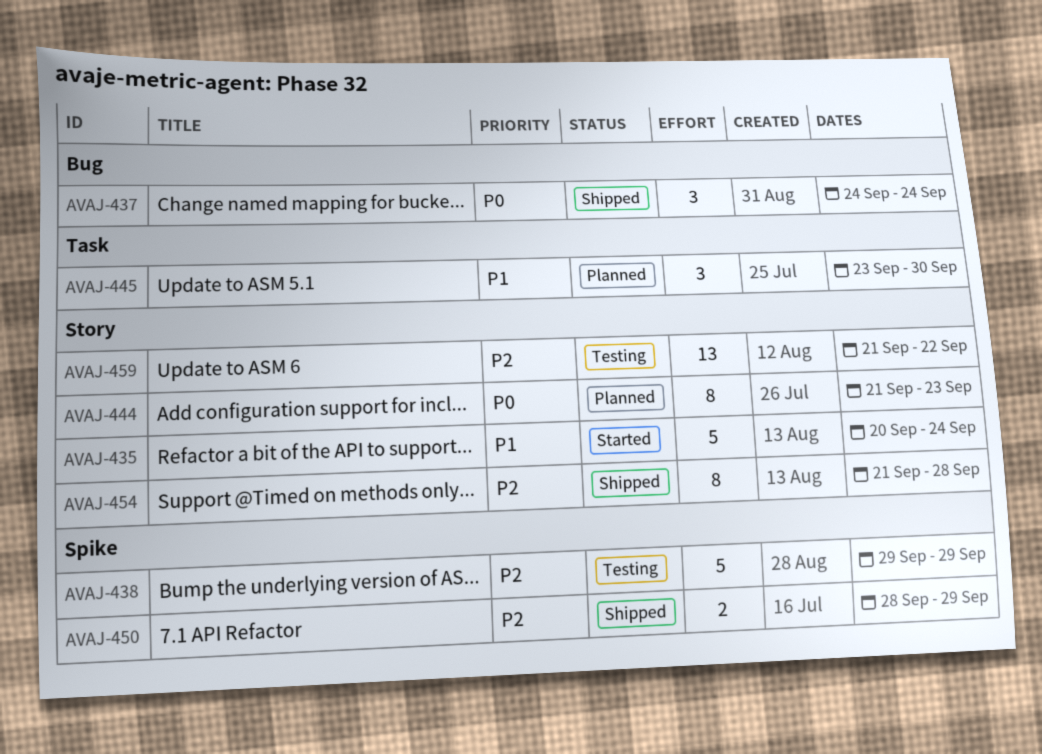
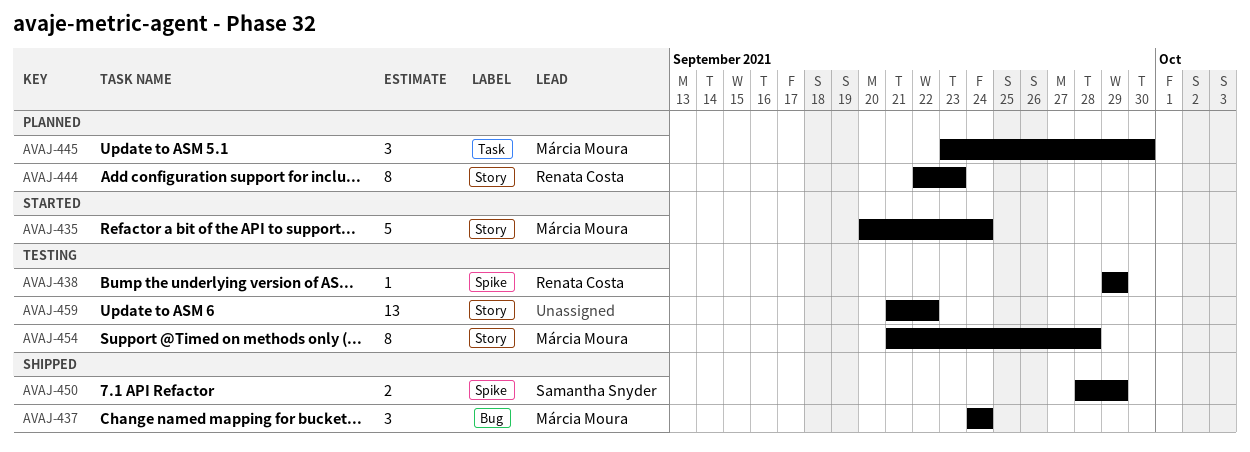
AVAJ-438, estimate: 5 -> 1
AVAJ-444, start: Sep 21 -> Sep 22
AVAJ-454, status: Shipped -> Testing

